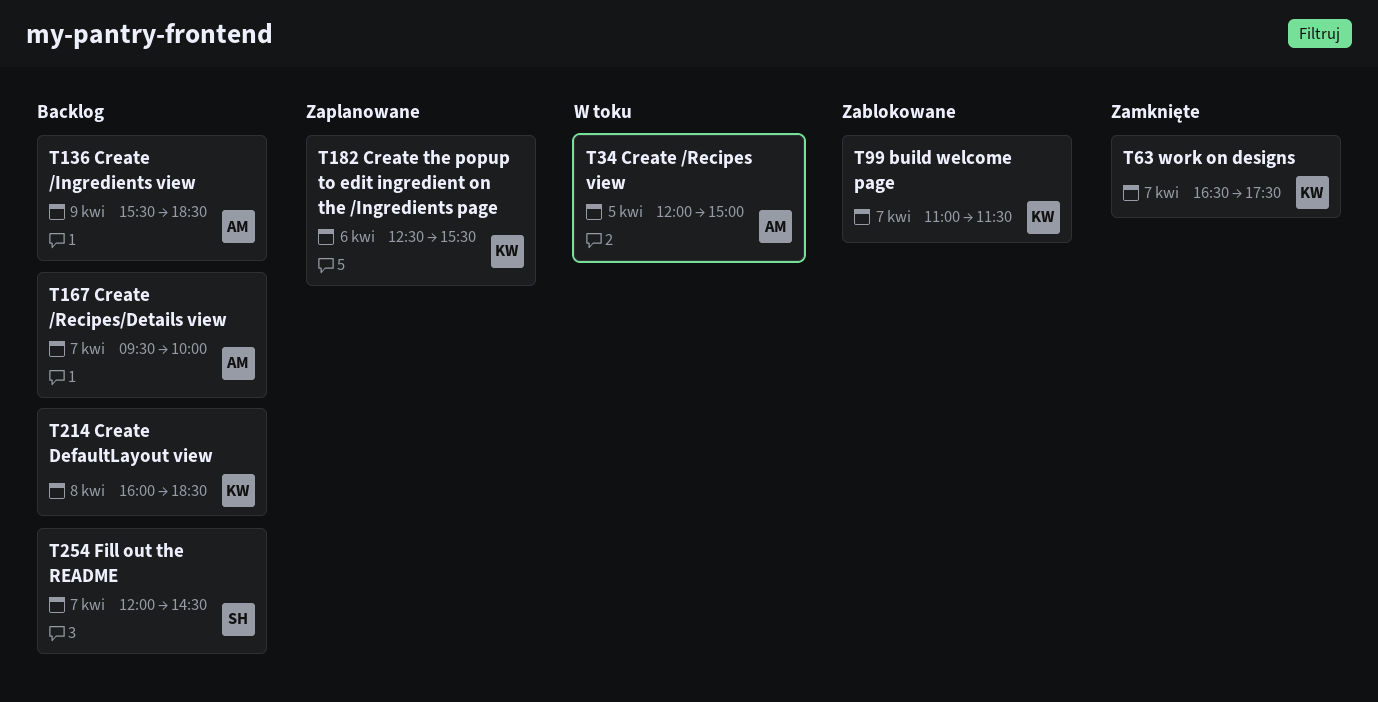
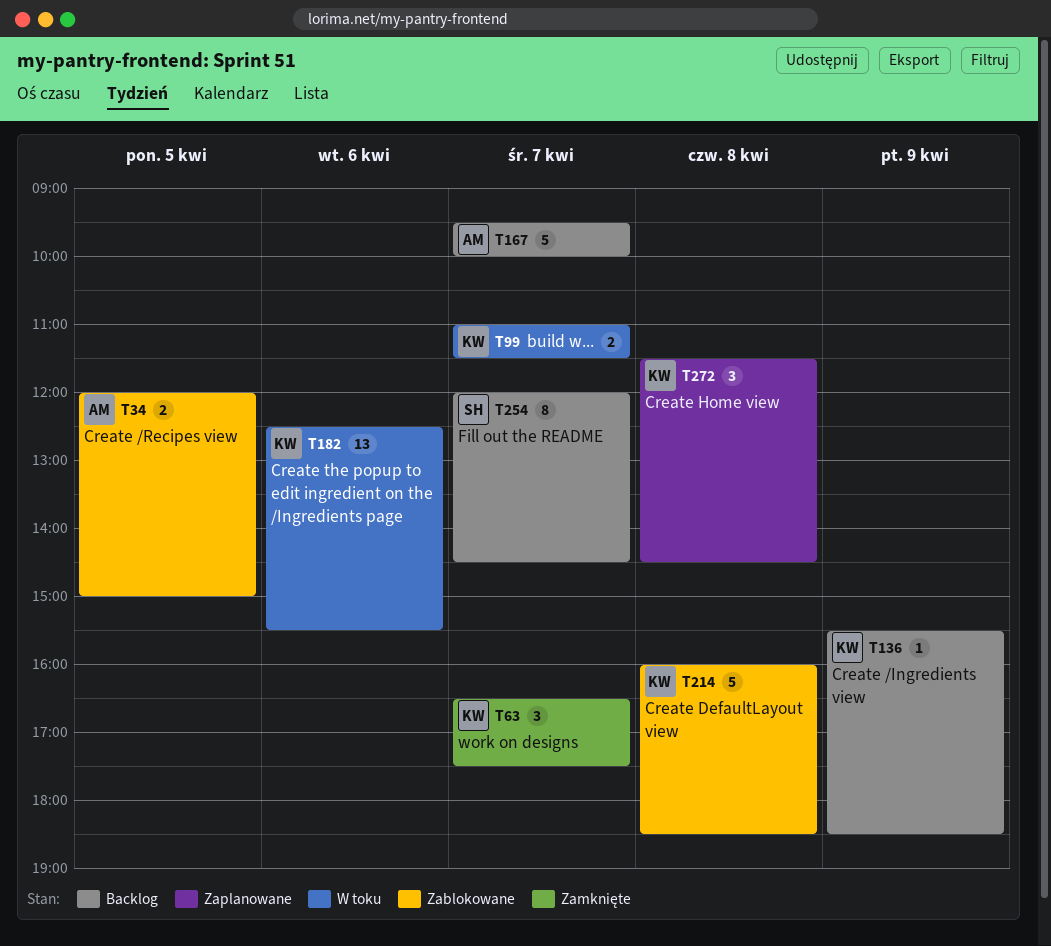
T34, status: W toku -> Zablokowane
T99, status: Zablokowane -> W toku
T136, owner: AM -> KW
T182, status: Zaplanowane -> W toku
T214, status: Backlog -> Zablokowane
T272: none -> present

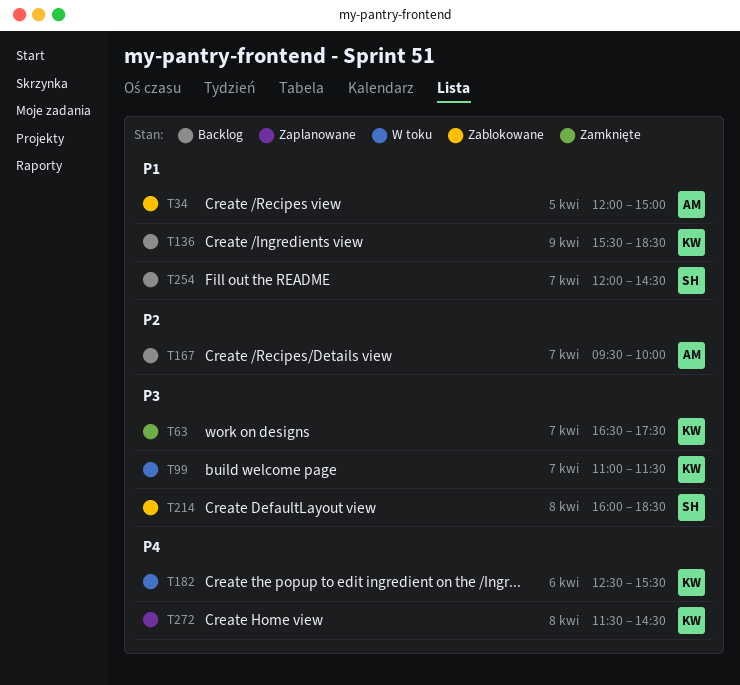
T214, owner: KW -> SH

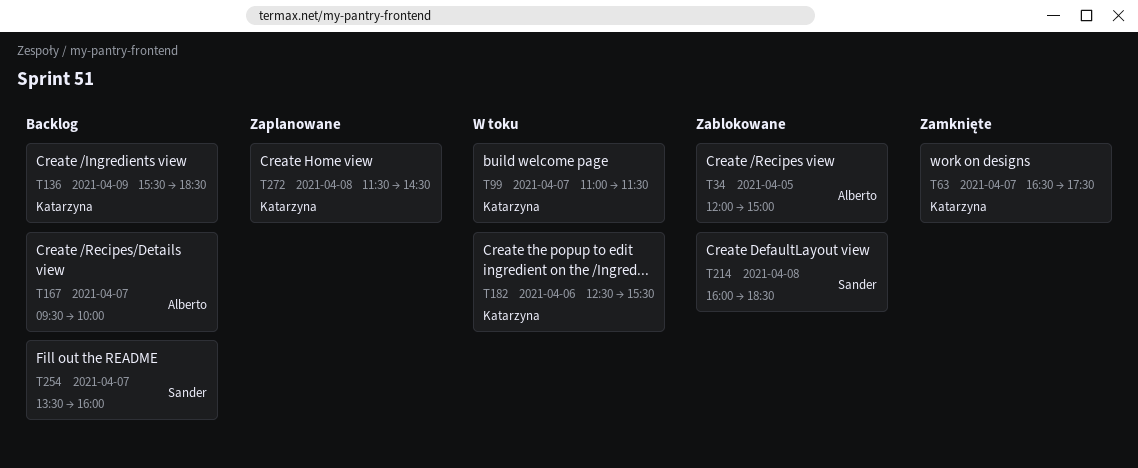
T254, begins: 12:00 -> 13:30
T254, ends: 14:30 -> 16:00

